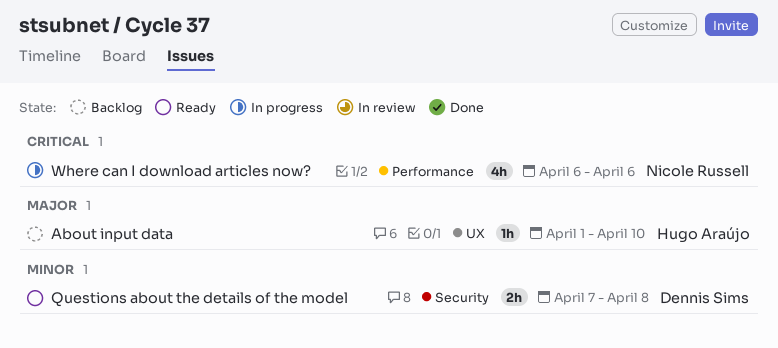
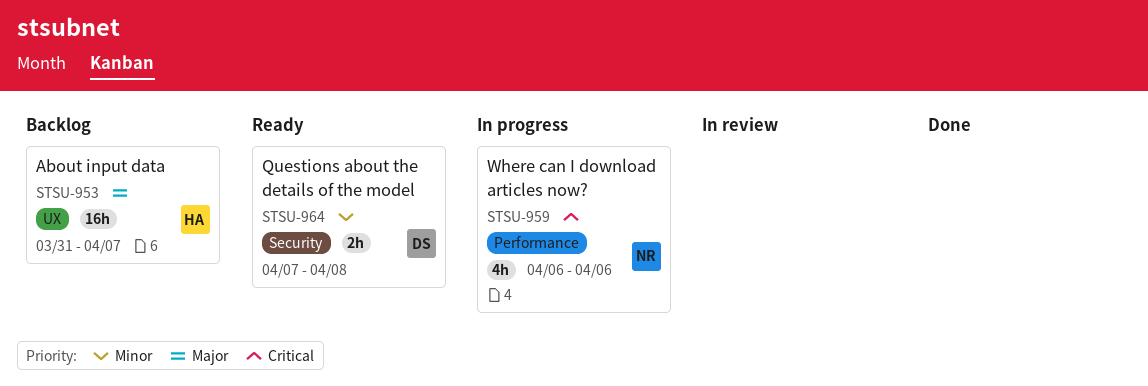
About input data, estimate: 1h -> 16h
About input data, start: Apr 1 -> Mar 31
About input data, due: Apr 10 -> Apr 7

